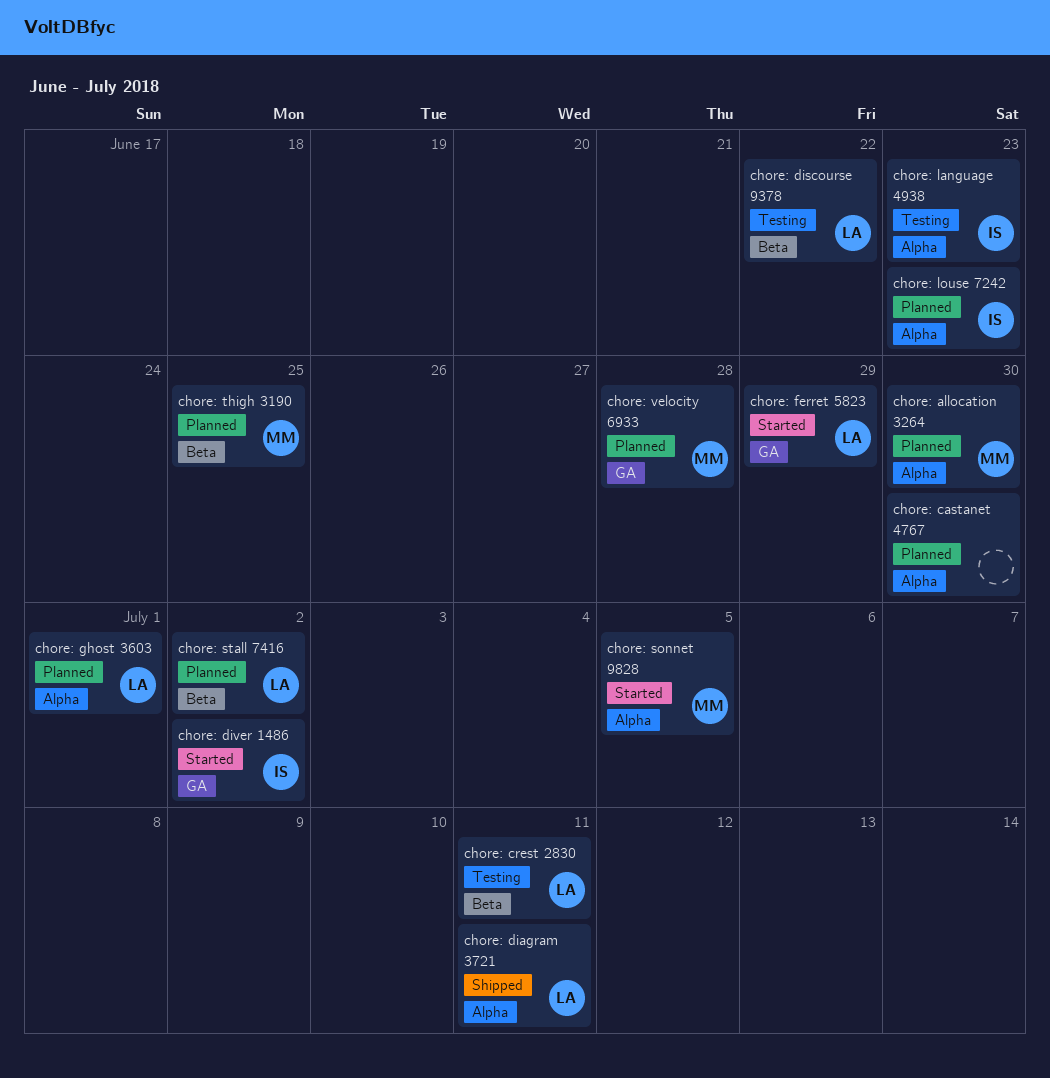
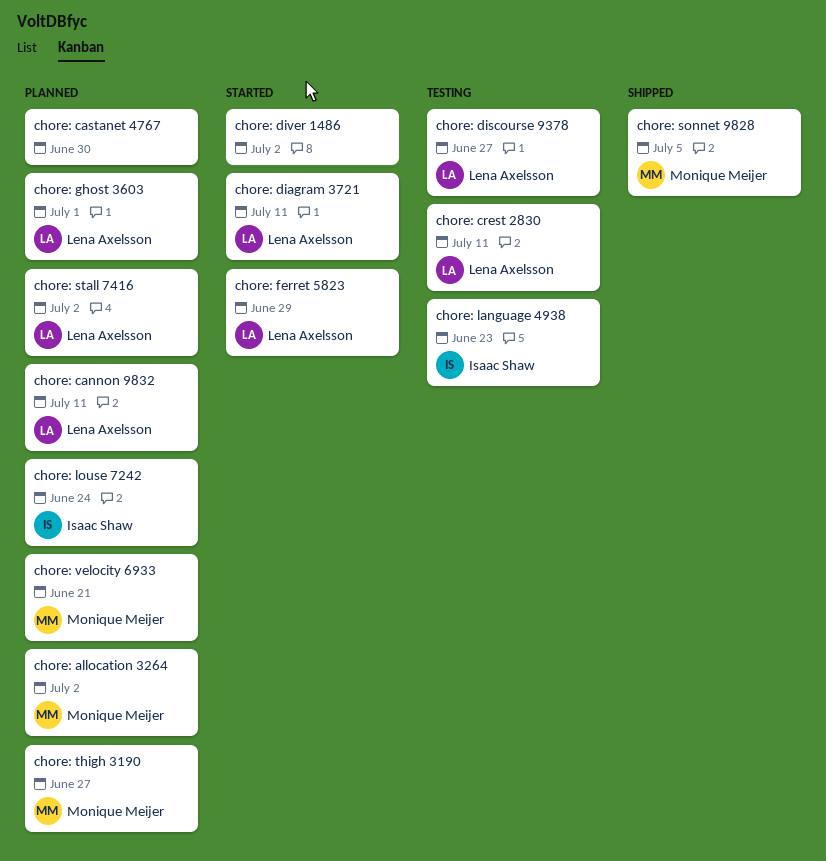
chore: allocation 3264, due: Jun 30 -> Jul 2
chore: cannon 9832: none -> present
chore: diagram 3721, status: Shipped -> Started
chore: discourse 9378, due: Jun 22 -> Jun 27
chore: diver 1486, owner: Isaac Shaw -> none
chore: louse 7242, due: Jun 23 -> Jun 24
chore: sonnet 9828, status: Started -> Shipped
chore: thigh 3190, due: Jun 25 -> Jun 27
chore: velocity 6933, due: Jun 28 -> Jun 21

